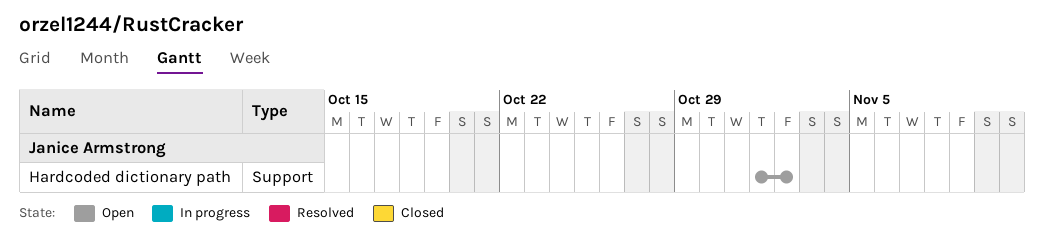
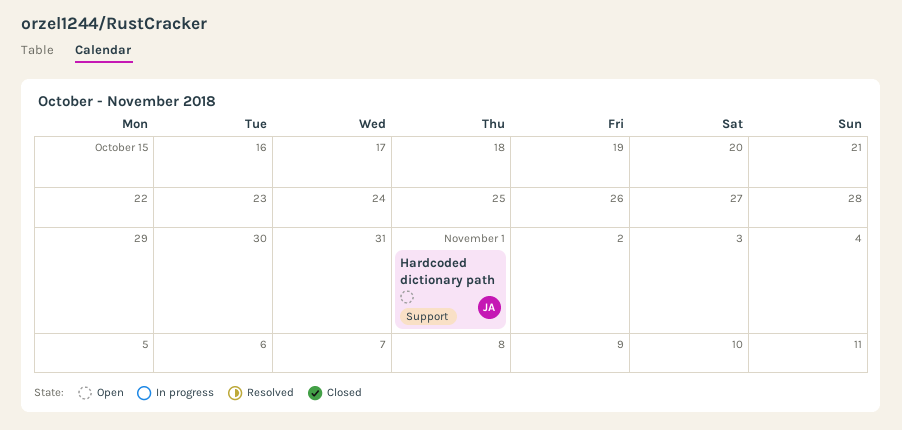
Hardcoded dictionary path, due: Nov 2 -> Nov 1

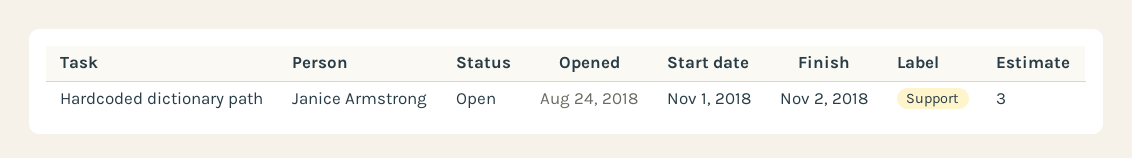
Hardcoded dictionary path, due: Nov 1 -> Nov 2

